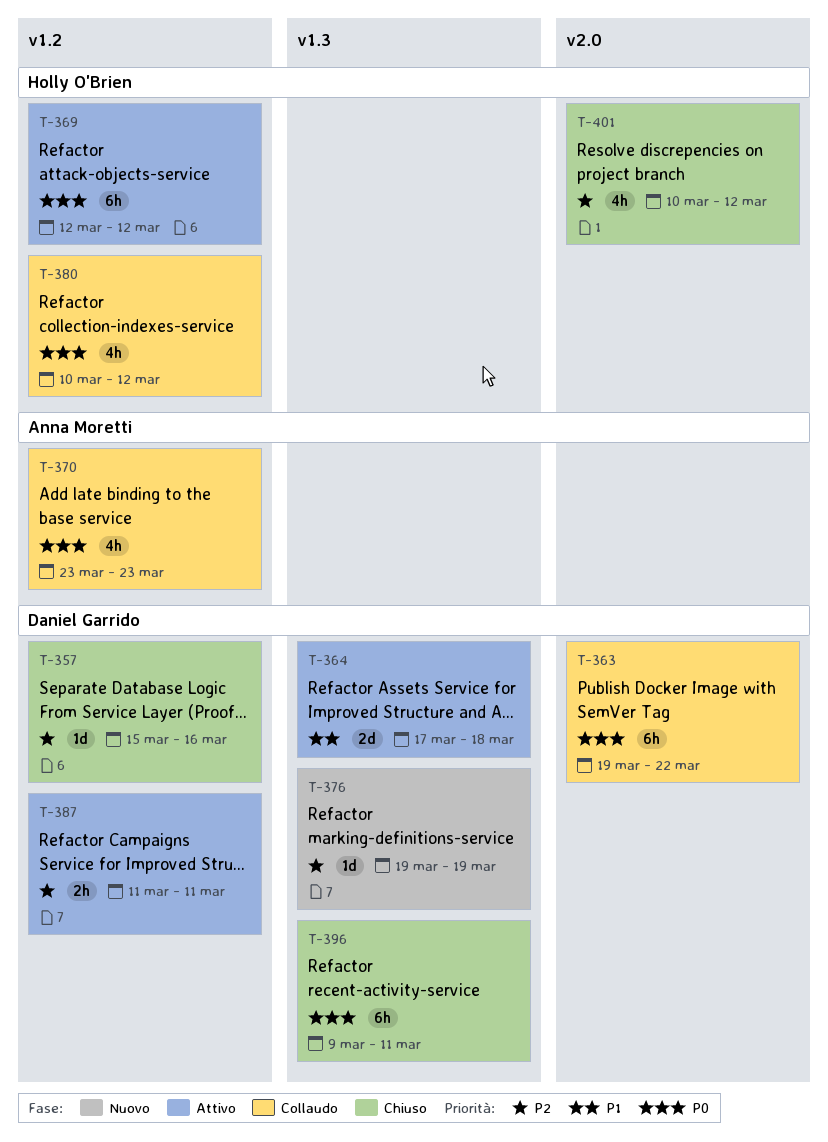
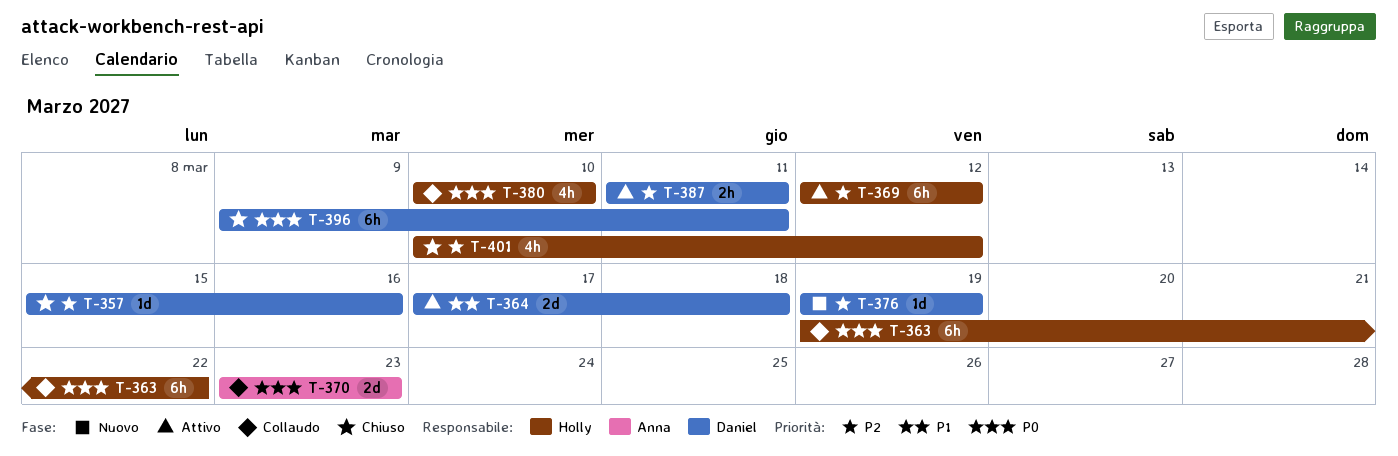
T-363, owner: Daniel Garrido -> Holly O'Brien
T-369, priority: P0 -> P2
T-370, estimate: 4h -> 2d
T-380, due: Mar 12 -> Mar 10

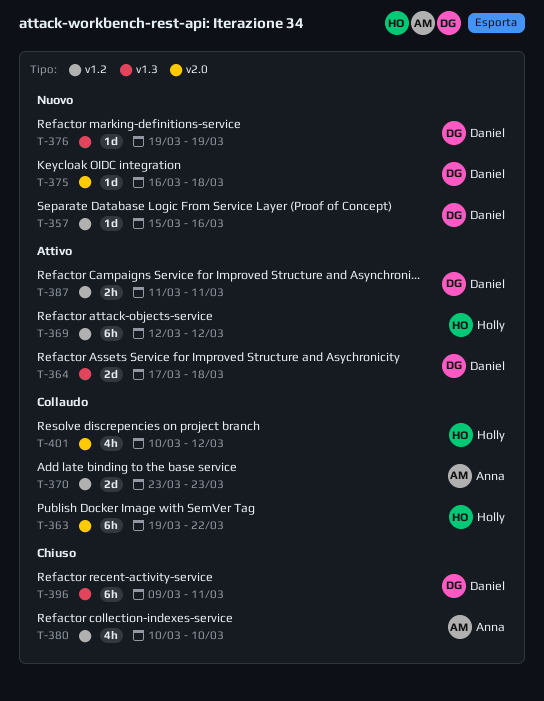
T-357, status: Chiuso -> Nuovo
T-375: none -> present
T-380, status: Collaudo -> Chiuso
T-380, owner: Holly -> Anna
T-401, status: Chiuso -> Collaudo

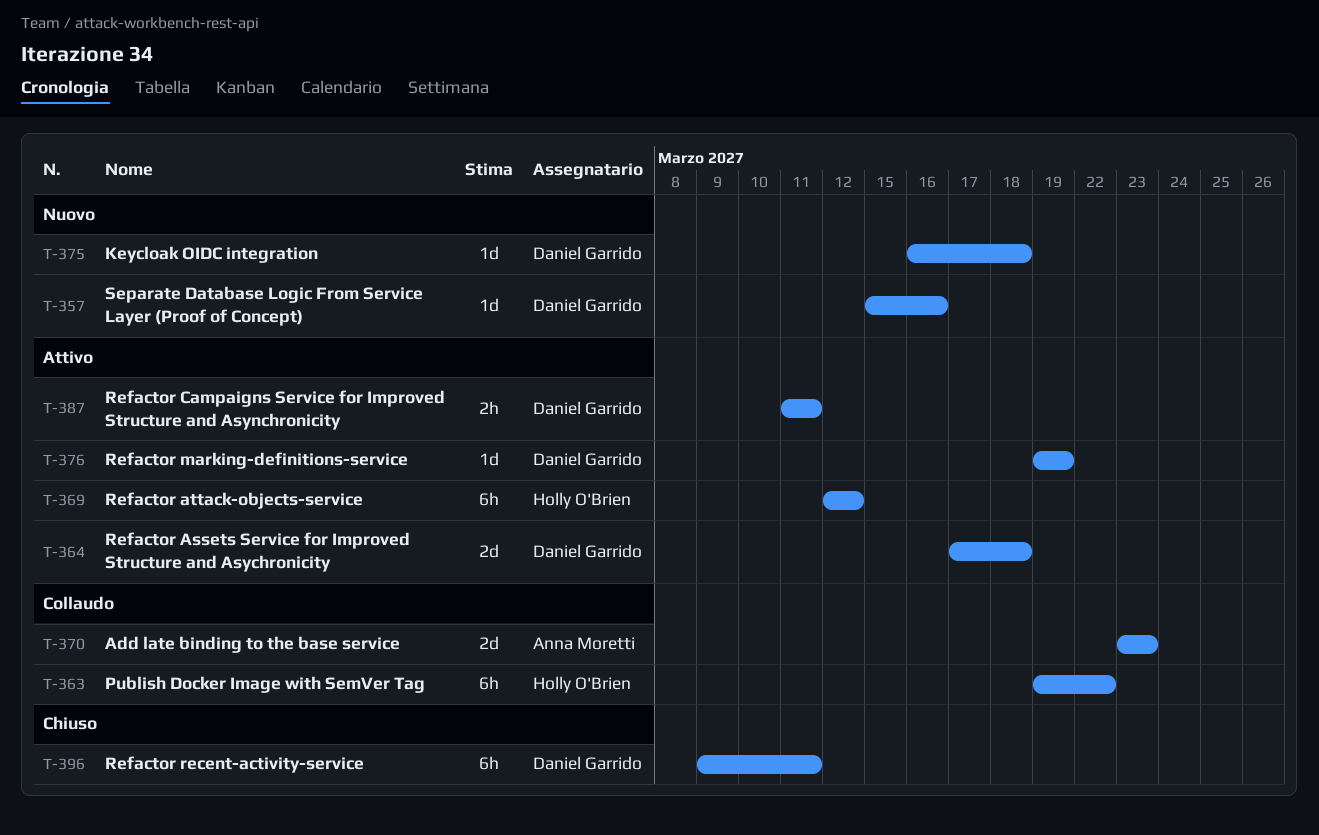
T-376, status: Nuovo -> Attivo
T-380: present -> none
T-401: present -> none

